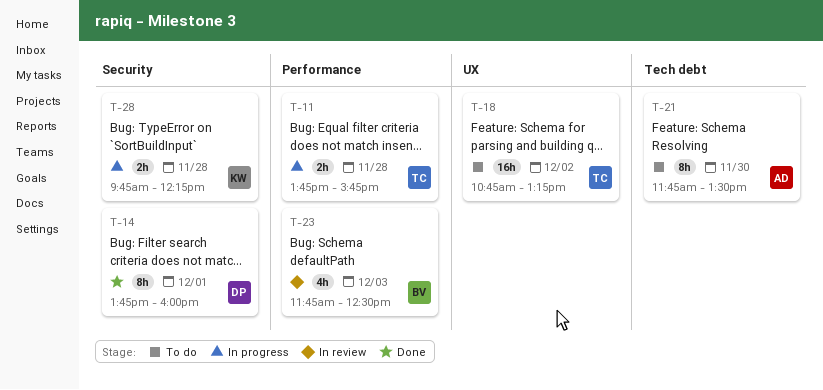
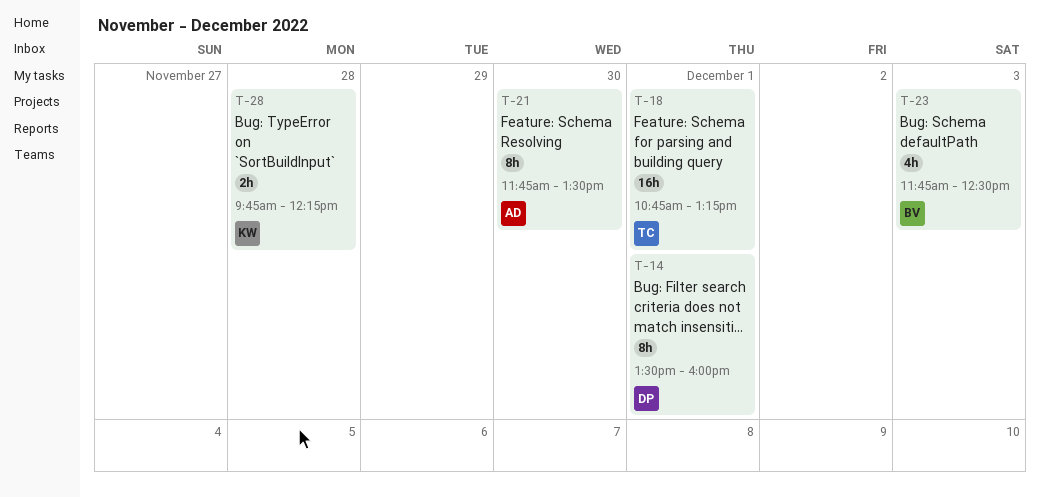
T-11: present -> none
T-14, begins: 13:45 -> 13:30
T-18, day: Dec 2 -> Dec 1

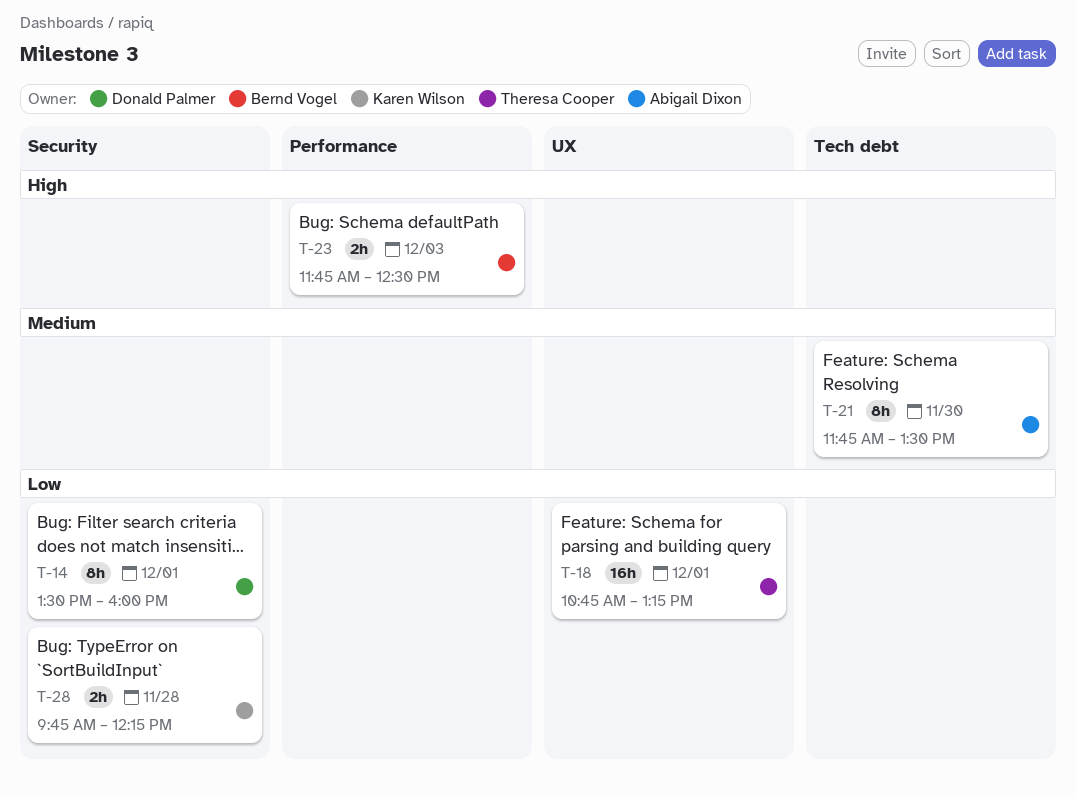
T-23, estimate: 4h -> 2h

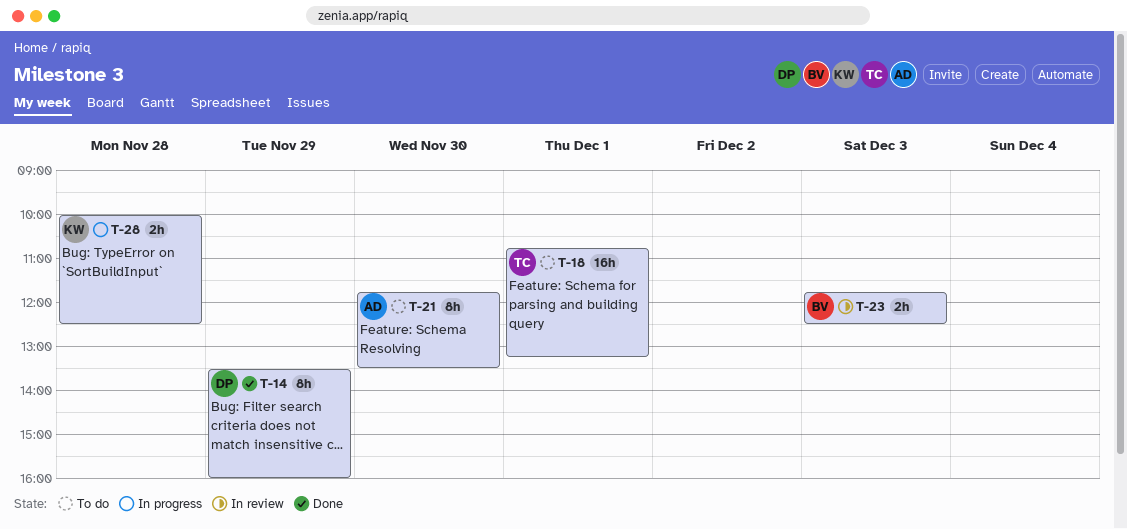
T-14, day: Dec 1 -> Nov 29
T-28, begins: 09:45 -> 10:00
T-28, ends: 12:15 -> 12:30

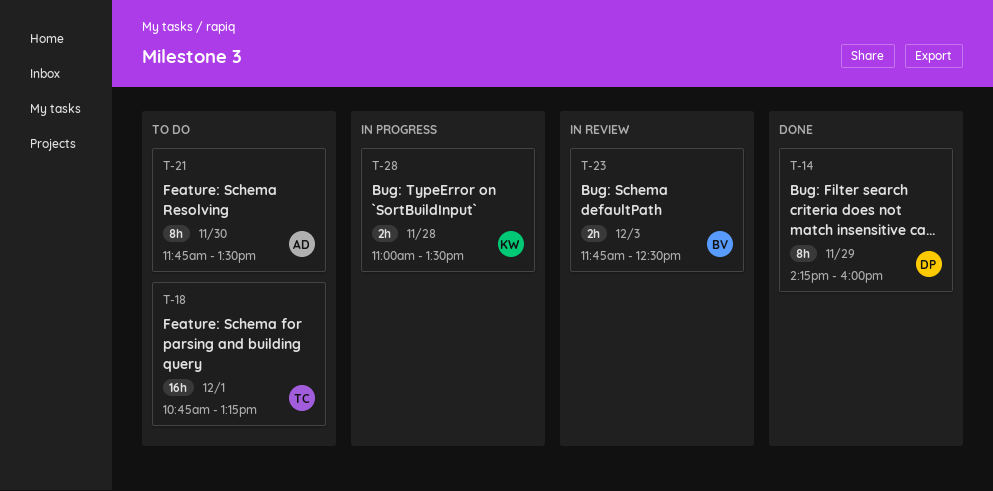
T-14, begins: 13:30 -> 14:15
T-28, begins: 10:00 -> 11:00
T-28, ends: 12:30 -> 13:30

